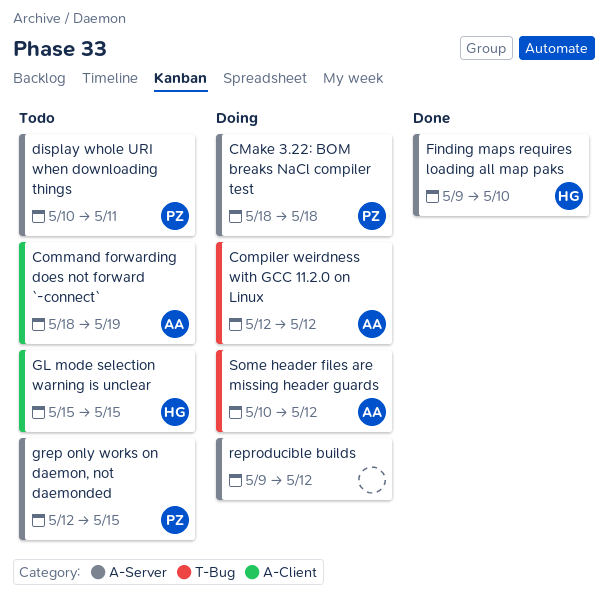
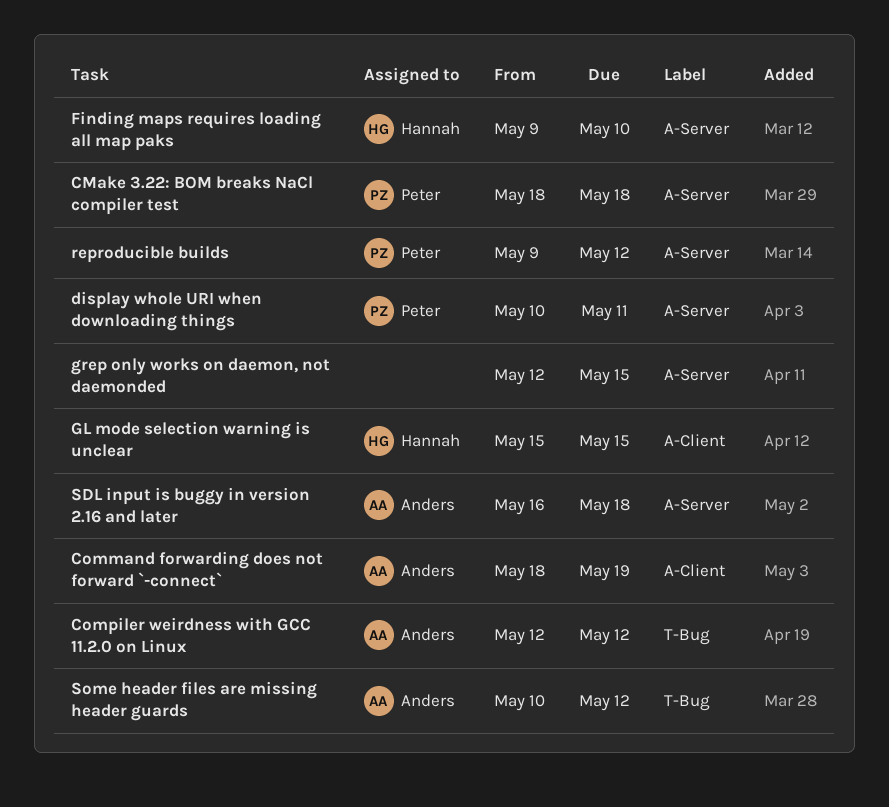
grep only works on daemon, not daemonded, owner: Peter -> none
reproducible builds, owner: none -> Peter
SDL input is buggy in version 2.16 and later: none -> present

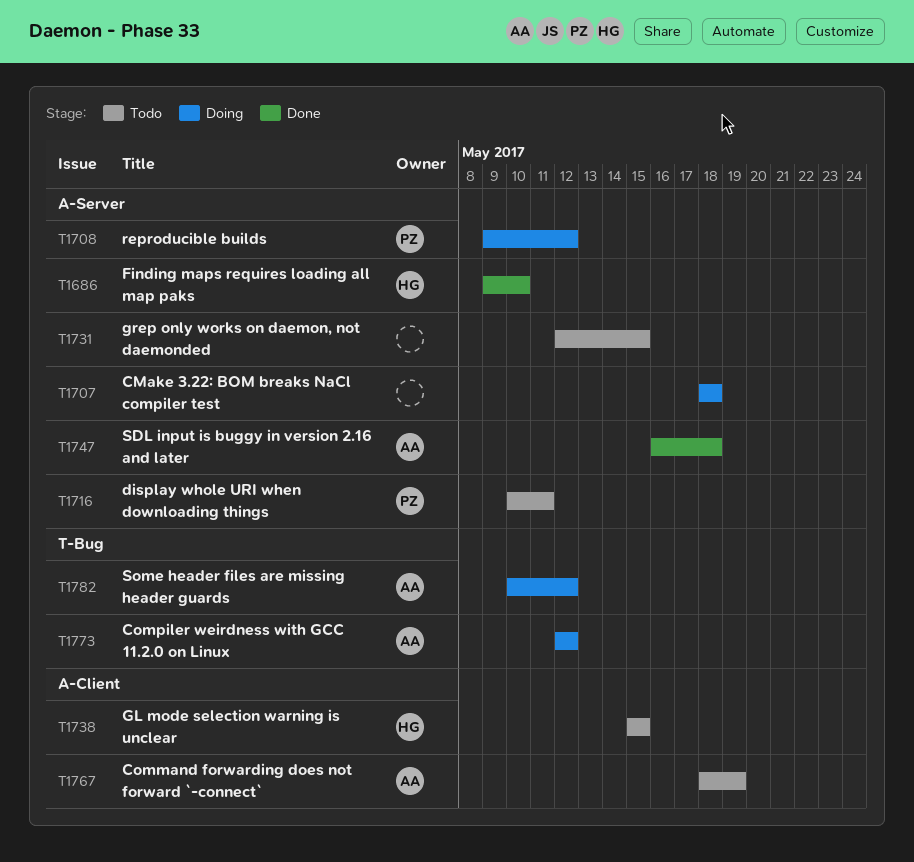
CMake 3.22: BOM breaks NaCl compiler test, owner: Peter -> none

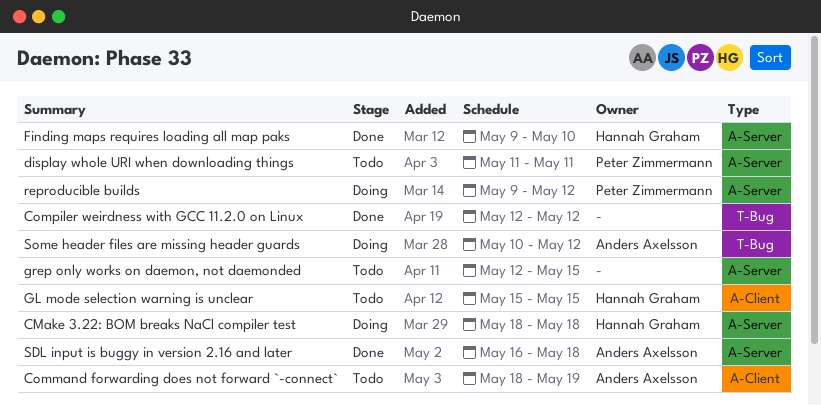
CMake 3.22: BOM breaks NaCl compiler test, owner: none -> Hannah Graham
Compiler weirdness with GCC 11.2.0 on Linux, status: Doing -> Done
Compiler weirdness with GCC 11.2.0 on Linux, owner: Anders Axelsson -> none
display whole URI when downloading things, start: May 10 -> May 11

